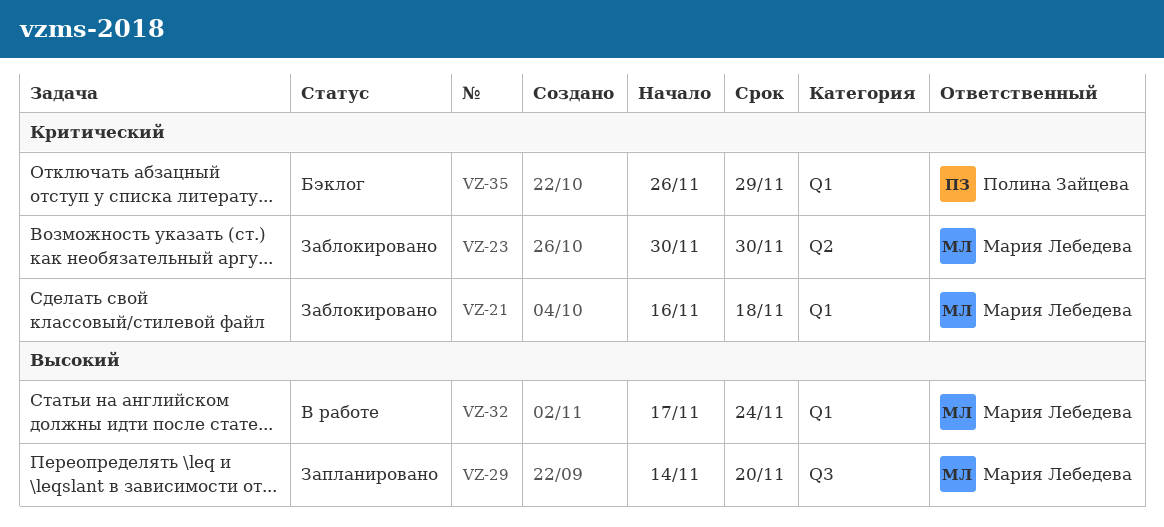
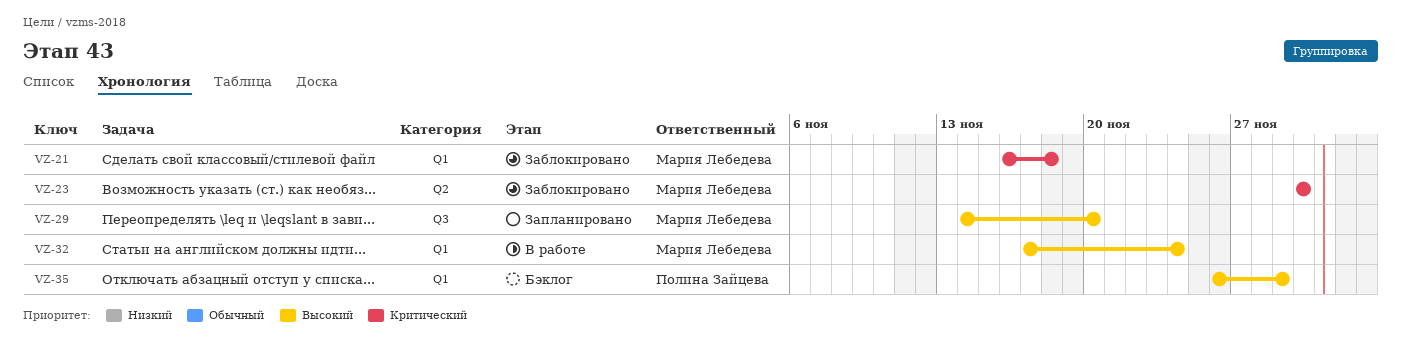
VZ-35, priority: Критический -> Высокий

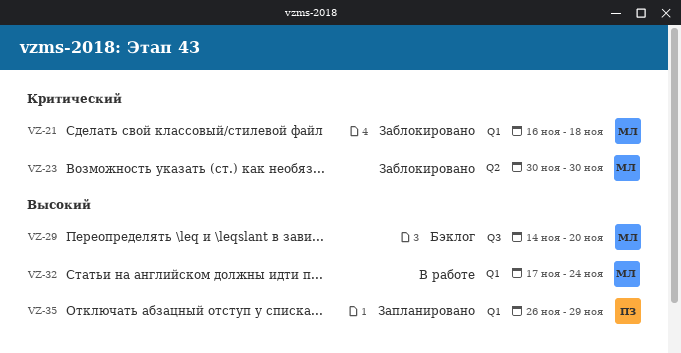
VZ-29, status: Запланировано -> Бэклог
VZ-35, status: Бэклог -> Запланировано

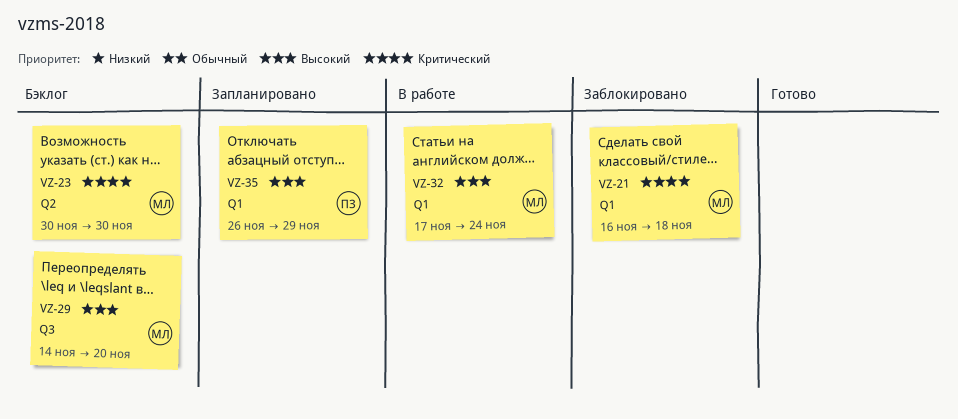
VZ-23, status: Заблокировано -> Бэклог

